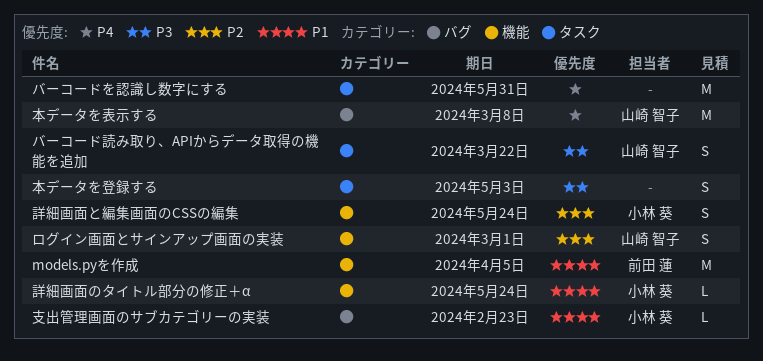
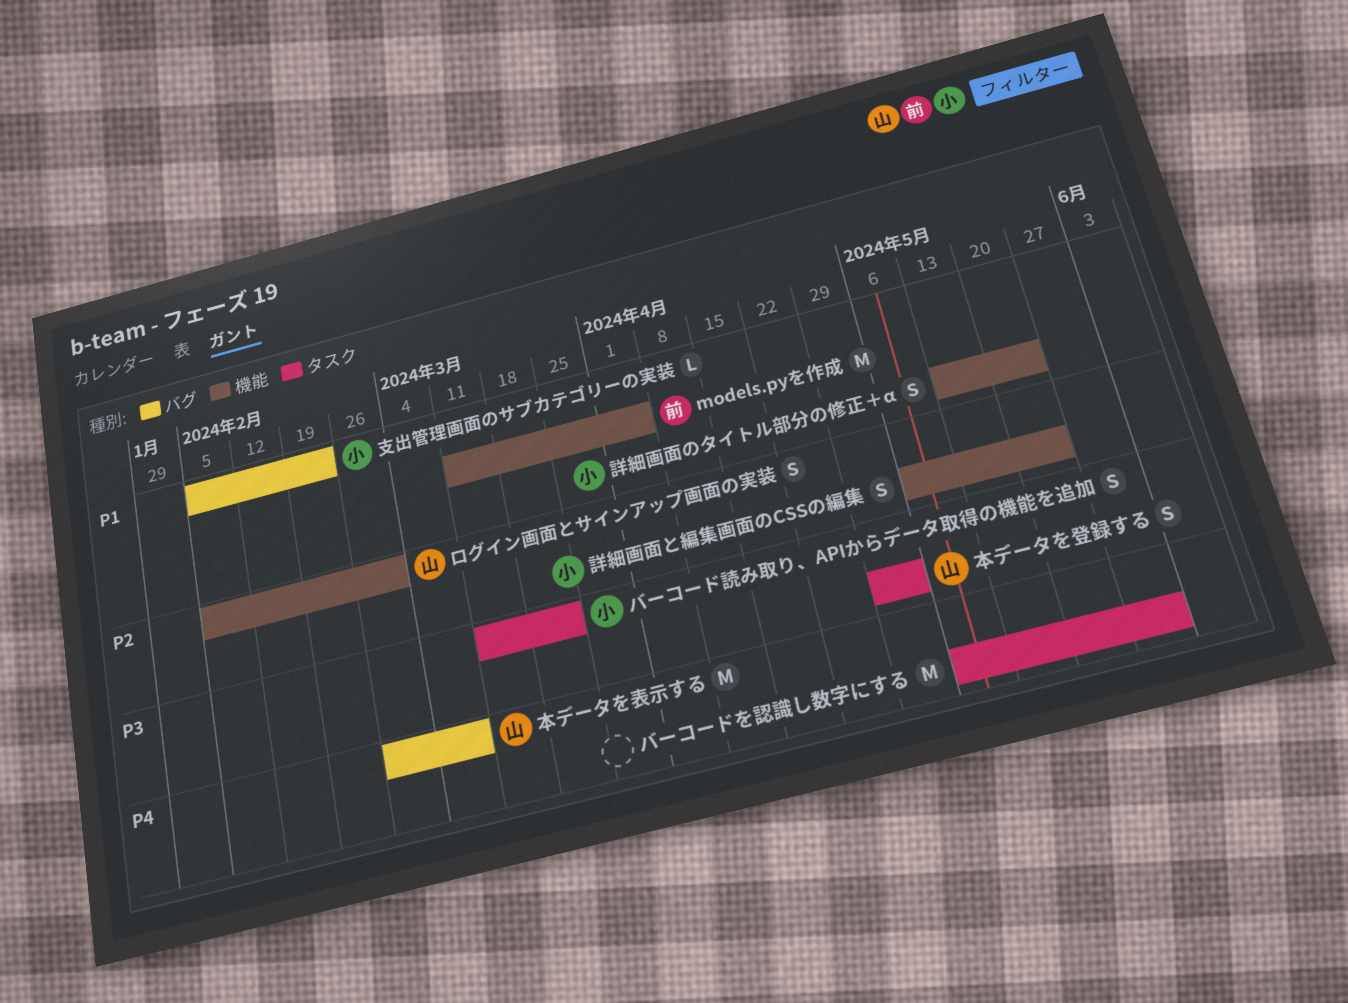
バーコード読み取り、APIからデータ取得の機能を追加, owner: 山崎 智子 -> 小林 葵
本データを登録する, owner: none -> 山崎 智子
詳細画面のタイトル部分の修正＋α, estimate: L -> S

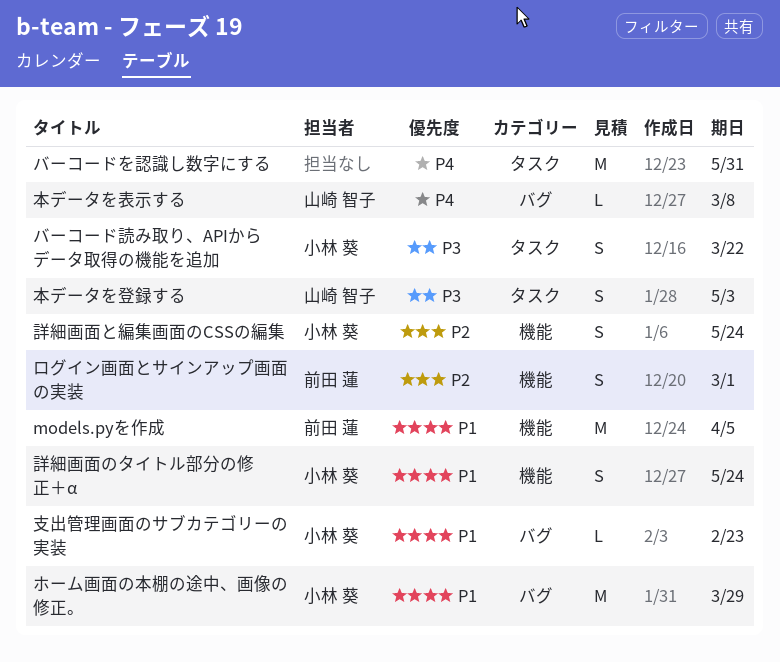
ホーム画面の本棚の途中、画像の修正。: none -> present
ログイン画面とサインアップ画面の実装, owner: 山崎 智子 -> 前田 蓮
本データを表示する, estimate: M -> L

